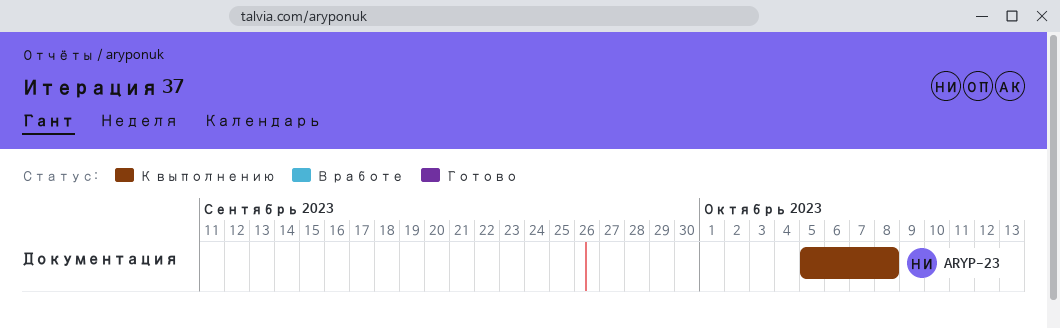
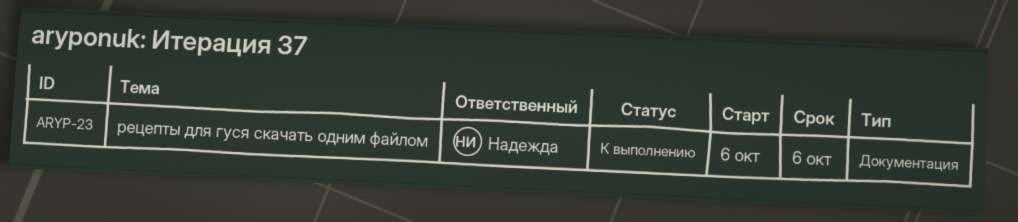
ARYP-23, start: Oct 5 -> Oct 6
ARYP-23, due: Oct 8 -> Oct 6

